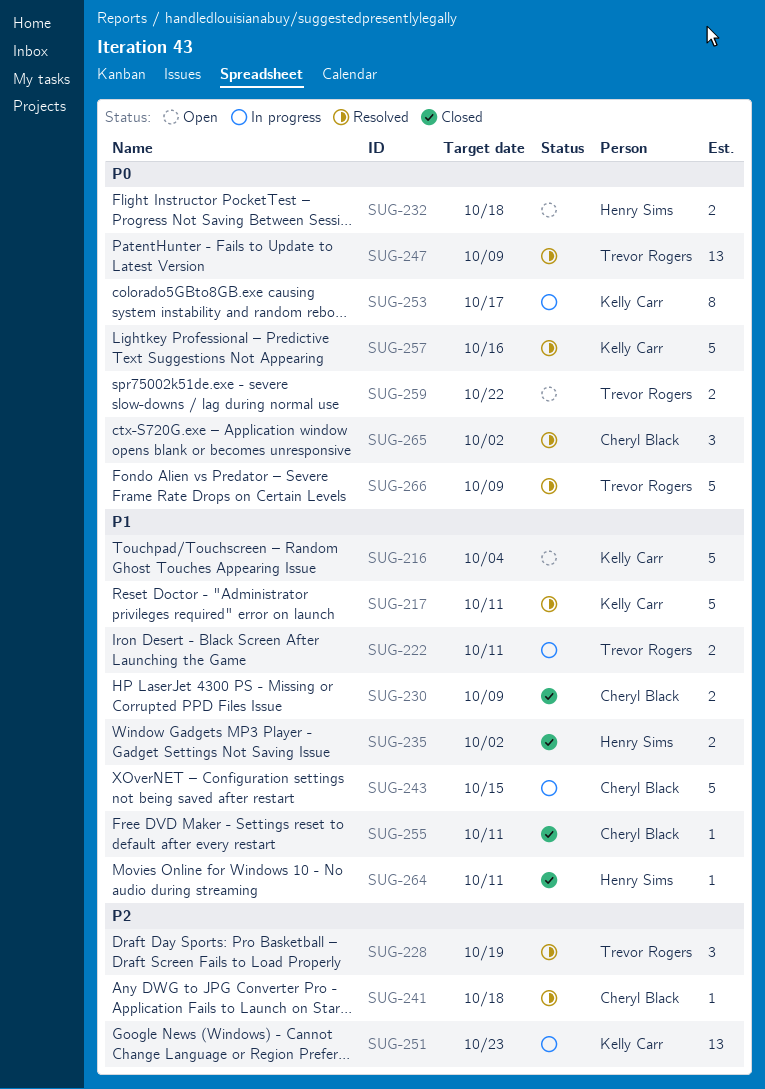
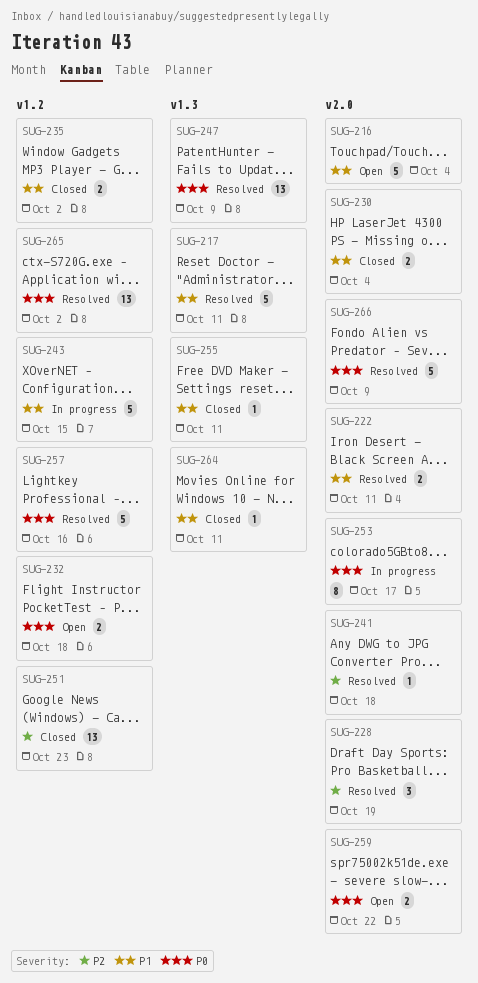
SUG-222, status: In progress -> Resolved
SUG-230, due: Oct 9 -> Oct 4
SUG-251, status: In progress -> Closed
SUG-265, estimate: 3 -> 13

